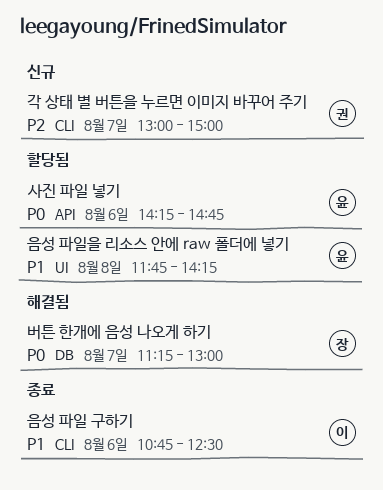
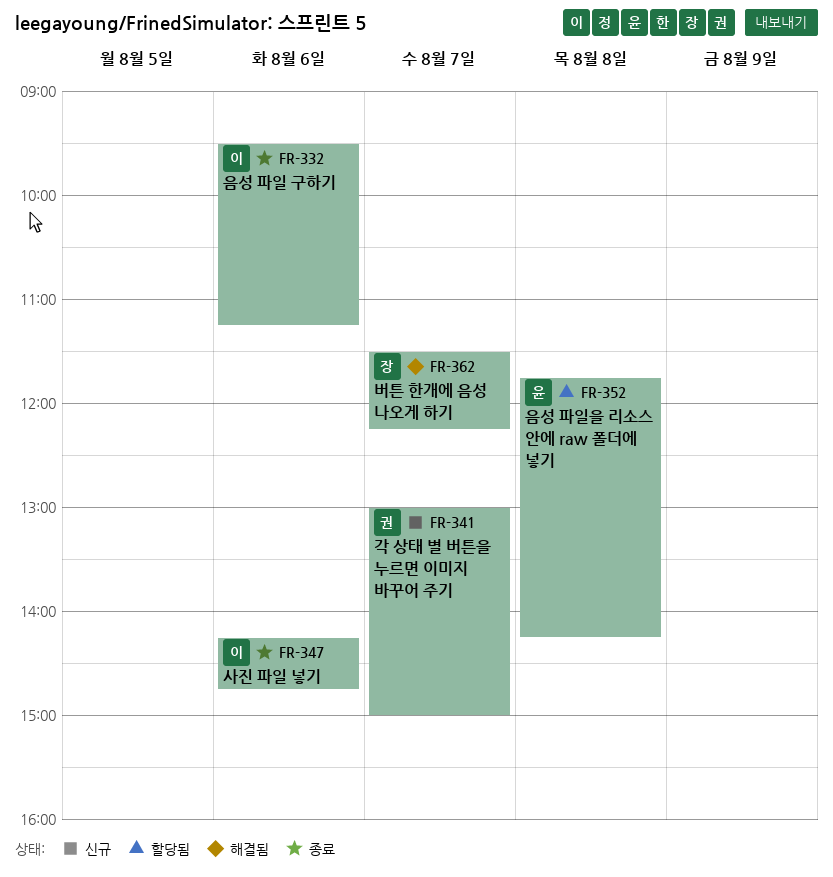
버튼 한개에 음성 나오게 하기, begins: 11:15 -> 11:30
버튼 한개에 음성 나오게 하기, ends: 13:00 -> 12:15
사진 파일 넣기, status: 할당됨 -> 종료
사진 파일 넣기, owner: 윤 -> 이
음성 파일 구하기, begins: 10:45 -> 09:30
음성 파일 구하기, ends: 12:30 -> 11:15

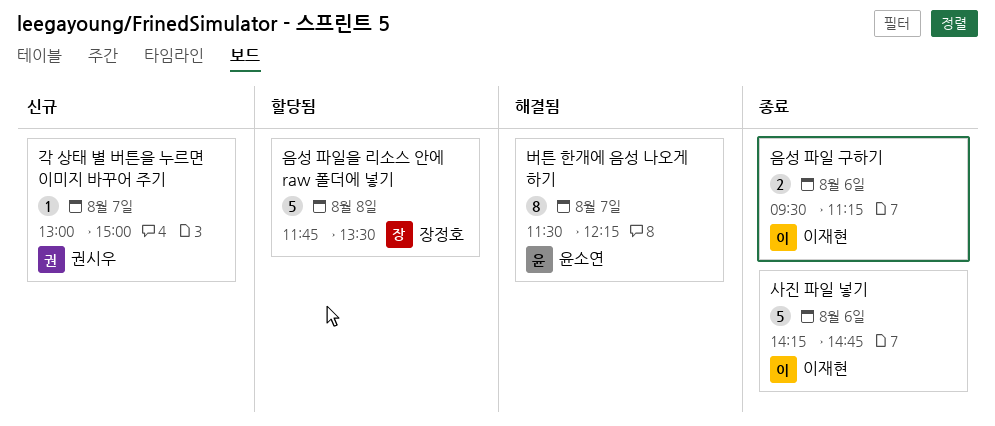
버튼 한개에 음성 나오게 하기, owner: 장정호 -> 윤소연
음성 파일을 리소스 안에 raw 폴더에 넣기, owner: 윤소연 -> 장정호
음성 파일을 리소스 안에 raw 폴더에 넣기, ends: 14:15 -> 13:30

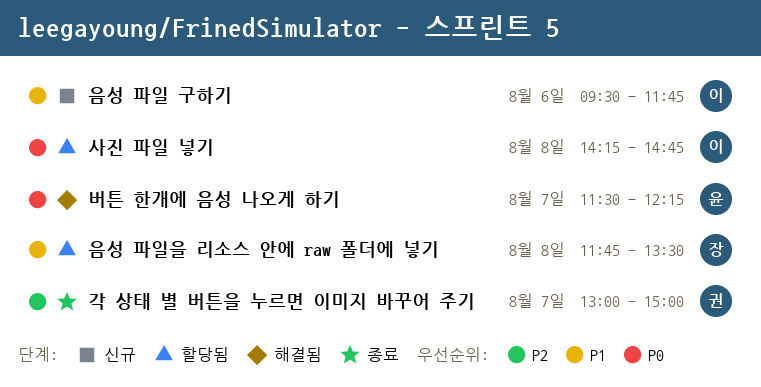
각 상태 별 버튼을 누르면 이미지 바꾸어 주기, status: 신규 -> 종료
사진 파일 넣기, status: 종료 -> 할당됨
사진 파일 넣기, day: Aug 6 -> Aug 8
음성 파일 구하기, status: 종료 -> 신규
음성 파일 구하기, ends: 11:15 -> 11:45

